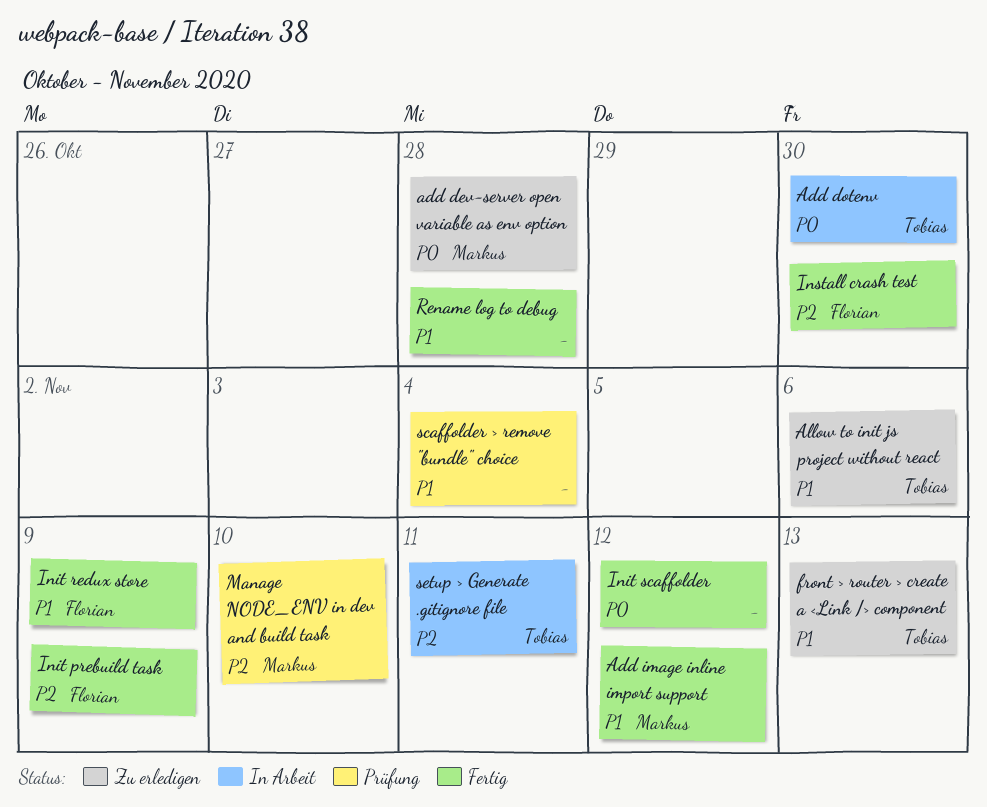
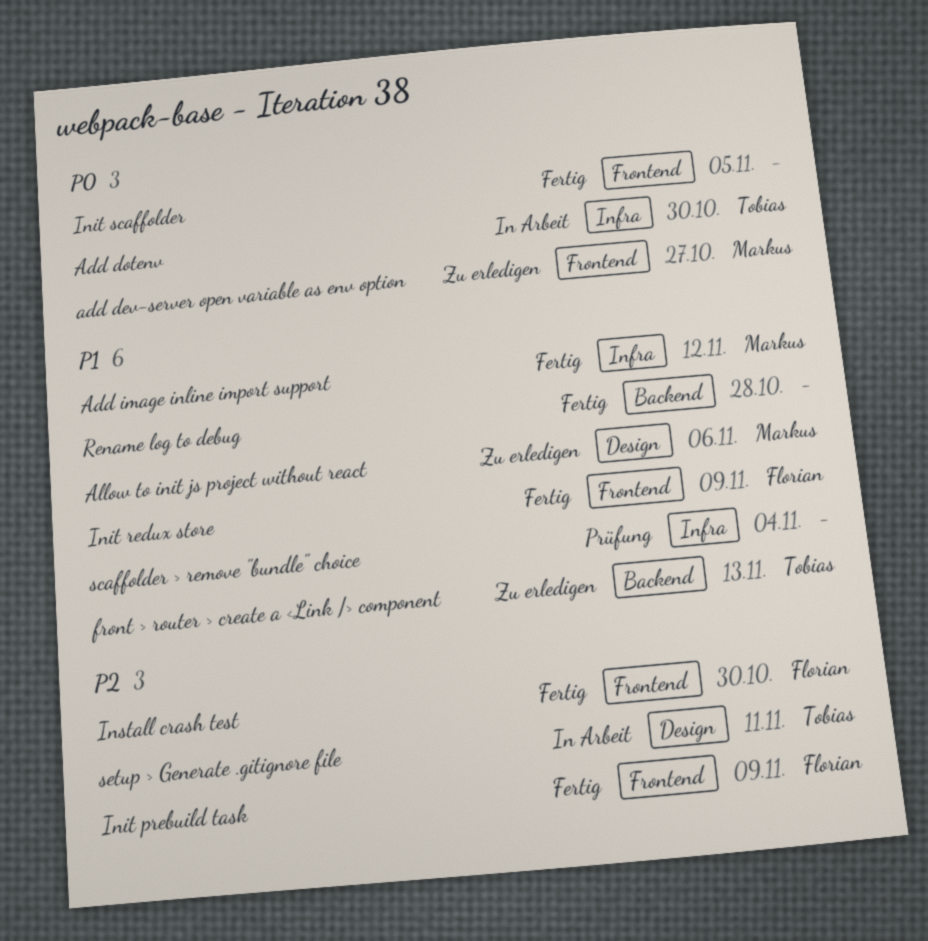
add dev-server open variable as env option, due: Oct 28 -> Oct 27
Allow to init js project without react, owner: Tobias -> Markus
Init scaffolder, due: Nov 12 -> Nov 5
Manage NODE_ENV in dev and build task: present -> none

